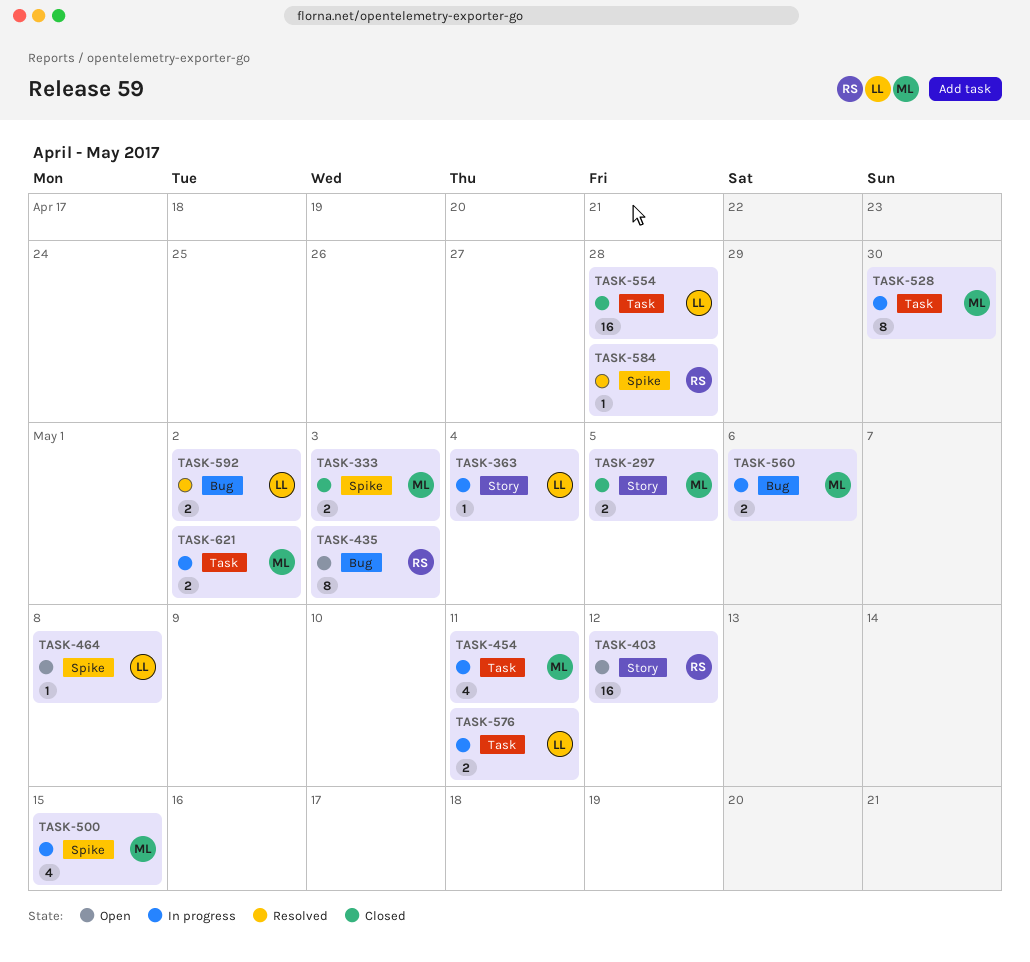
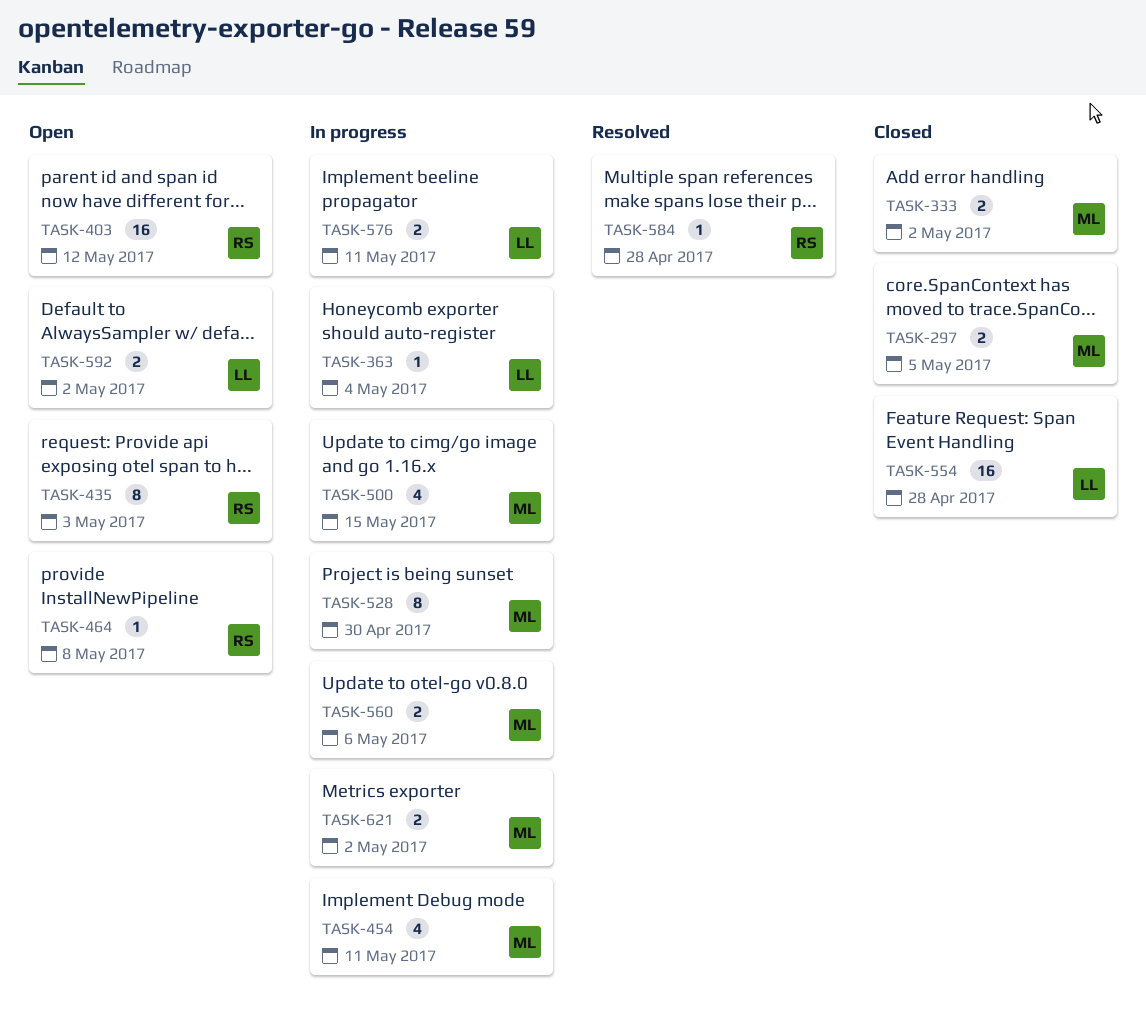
TASK-333, due: May 3 -> May 2
TASK-464, owner: LL -> RS
TASK-592, status: Resolved -> Open

